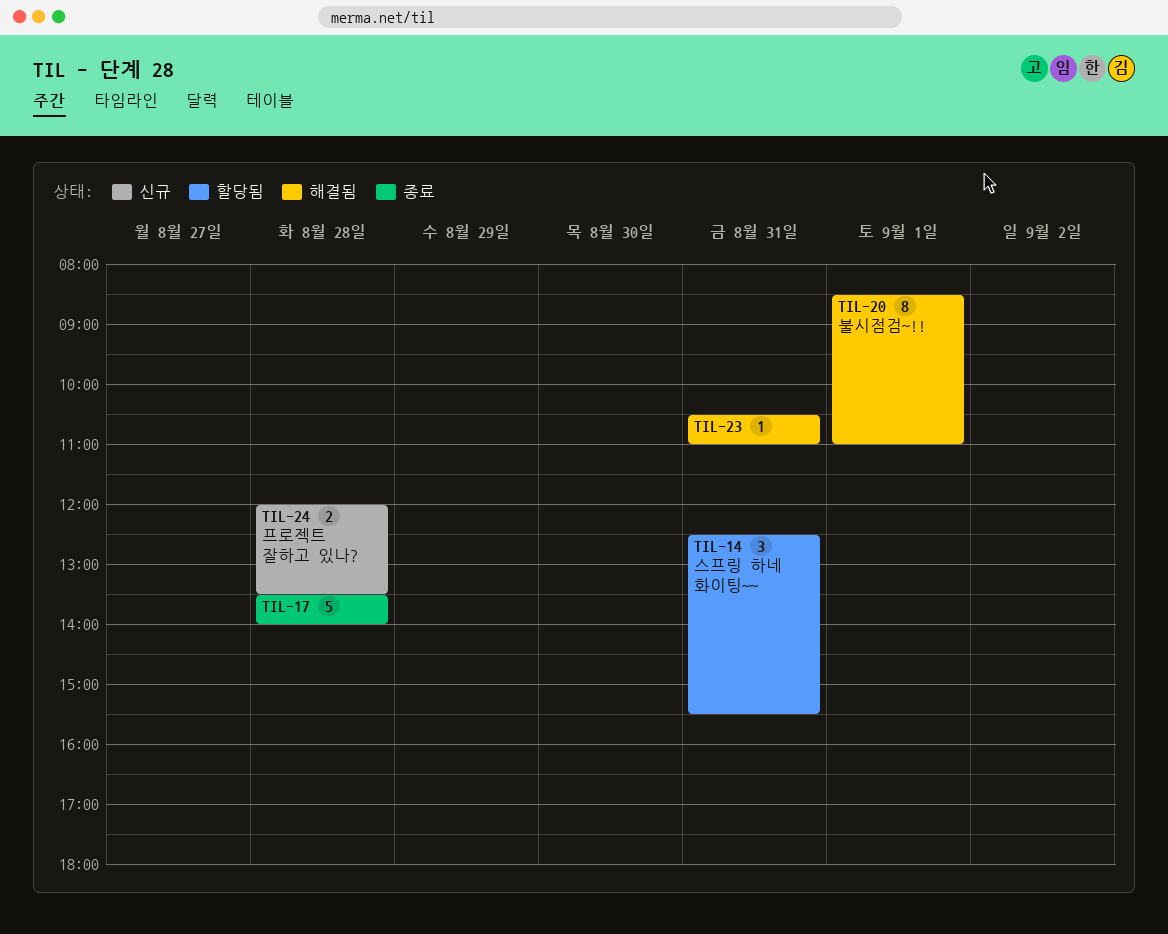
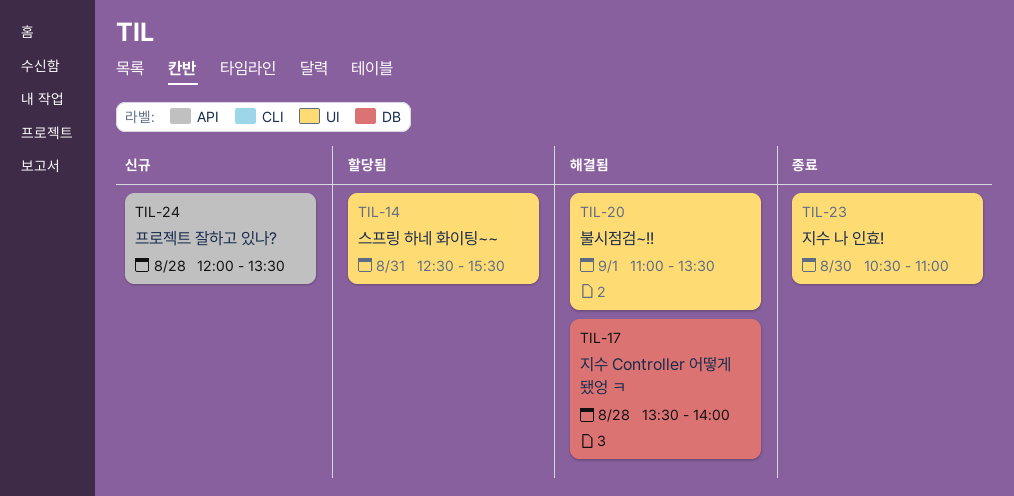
TIL-17, status: 종료 -> 해결됨
TIL-20, begins: 08:30 -> 11:00
TIL-20, ends: 11:00 -> 13:30
TIL-23, status: 해결됨 -> 종료
TIL-23, day: Aug 31 -> Aug 30

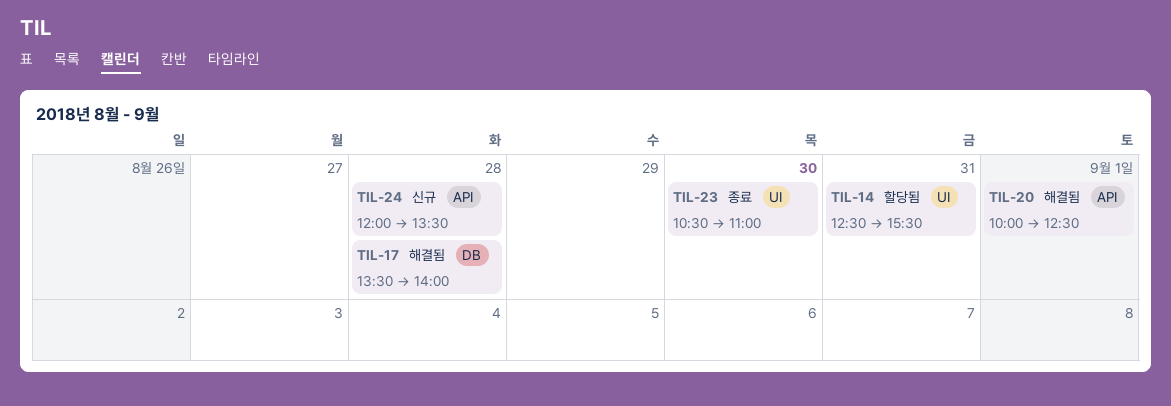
TIL-20, label: UI -> API
TIL-20, begins: 11:00 -> 10:00
TIL-20, ends: 13:30 -> 12:30

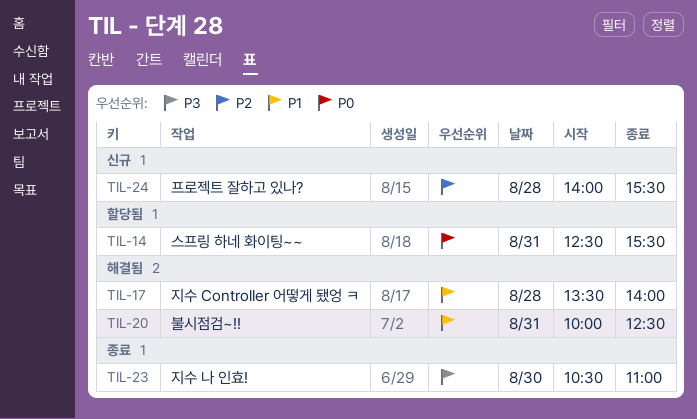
TIL-20, day: Sep 1 -> Aug 31
TIL-24, begins: 12:00 -> 14:00
TIL-24, ends: 13:30 -> 15:30

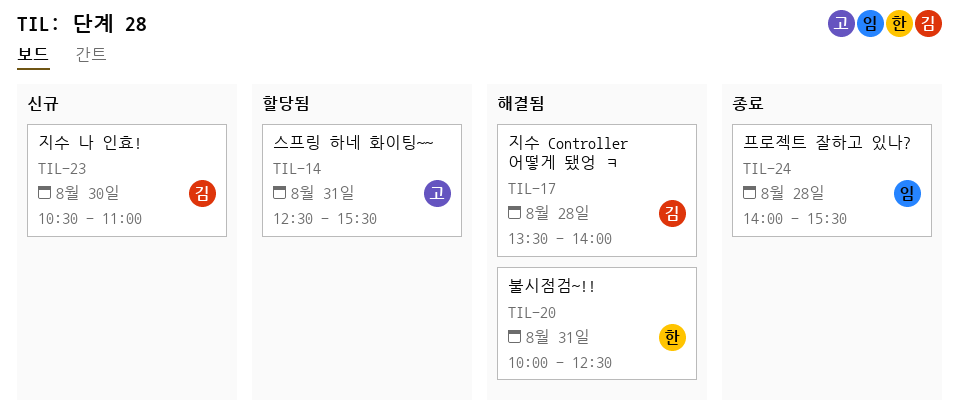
TIL-23, status: 종료 -> 신규
TIL-24, status: 신규 -> 종료

